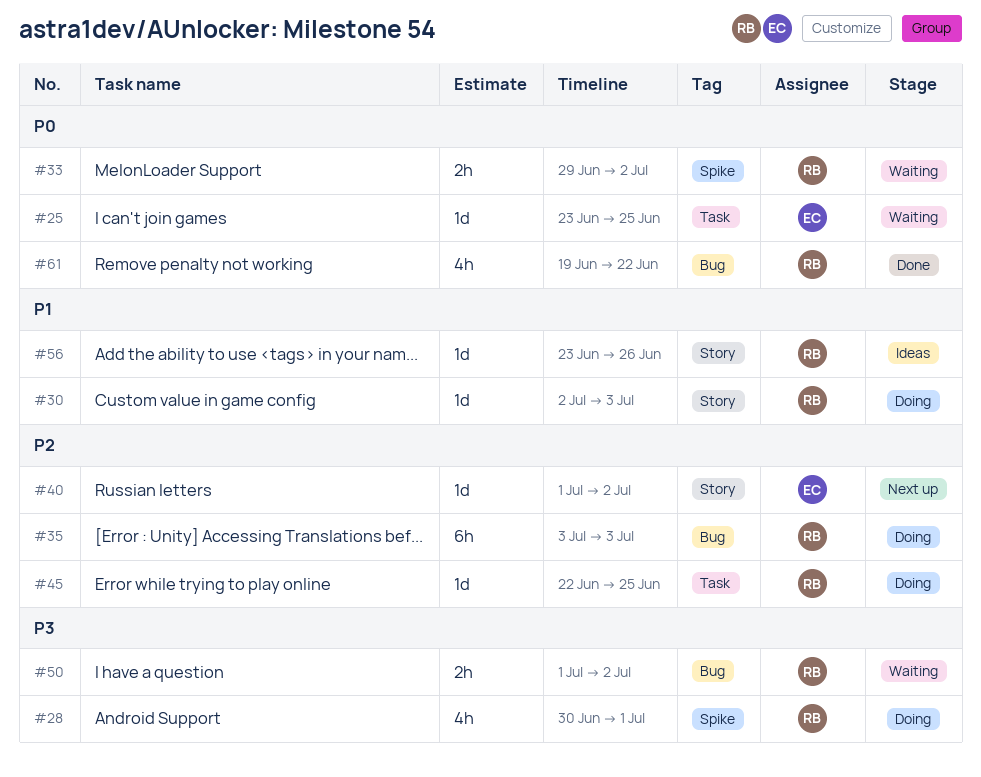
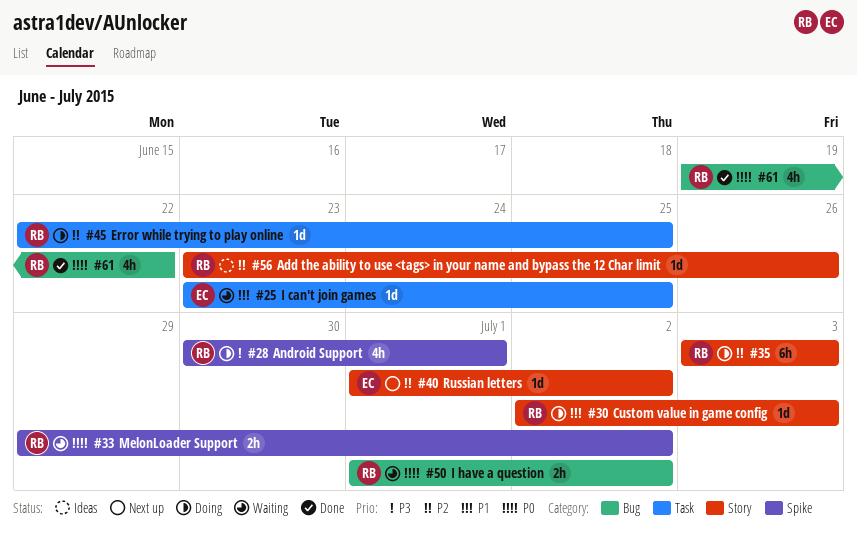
#25, priority: P0 -> P1
#35, label: Bug -> Story
#50, priority: P3 -> P0
#56, priority: P1 -> P2

